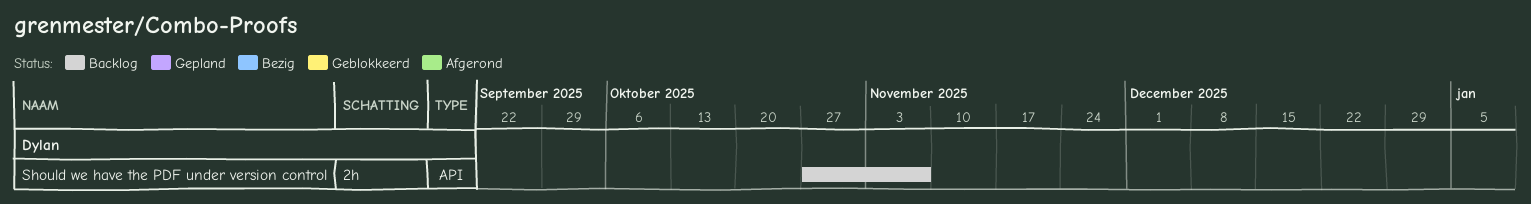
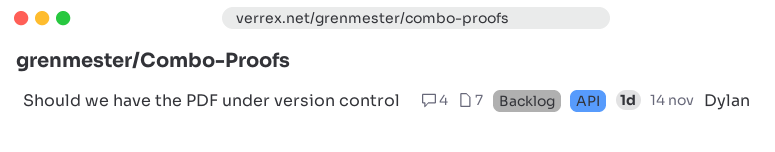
Should we have the PDF under version control, estimate: 2h -> 1d
Should we have the PDF under version control, due: Nov 7 -> Nov 14

